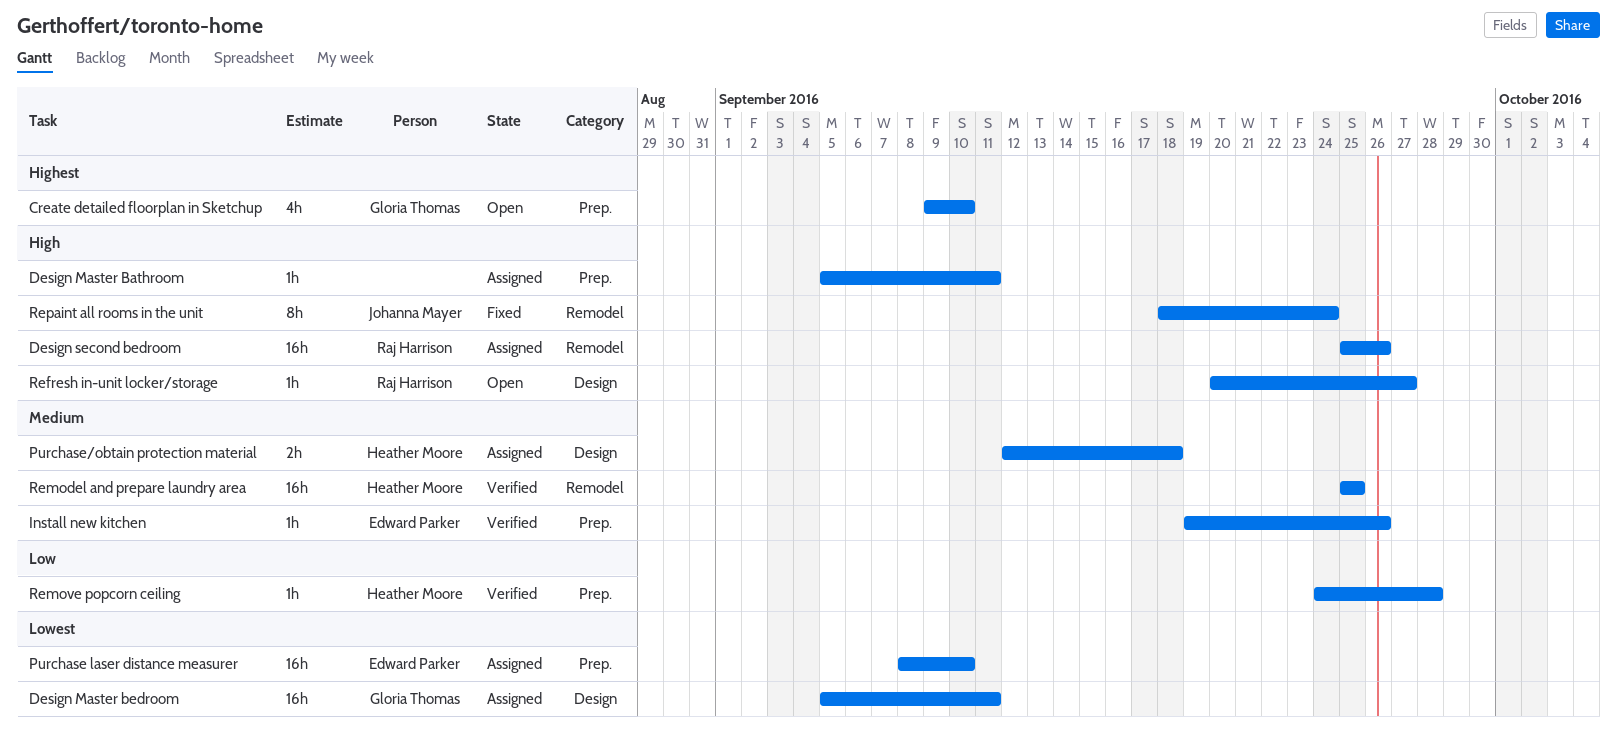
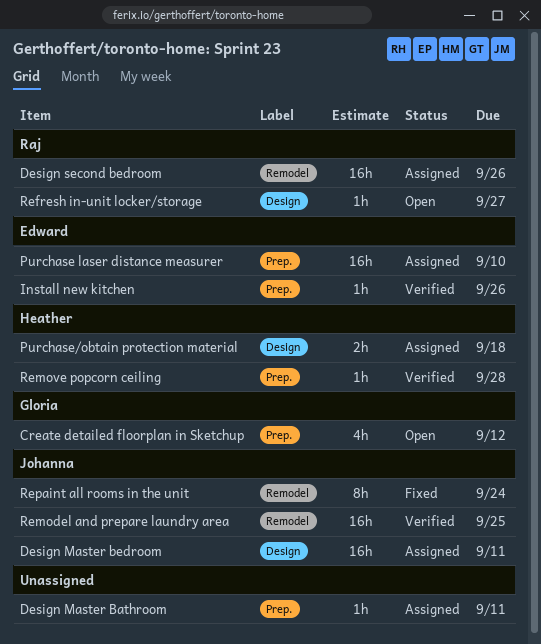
Create detailed floorplan in Sketchup, due: Sep 10 -> Sep 12
Design Master bedroom, owner: Gloria Thomas -> Johanna Mayer
Remodel and prepare laundry area, owner: Heather Moore -> Johanna Mayer

